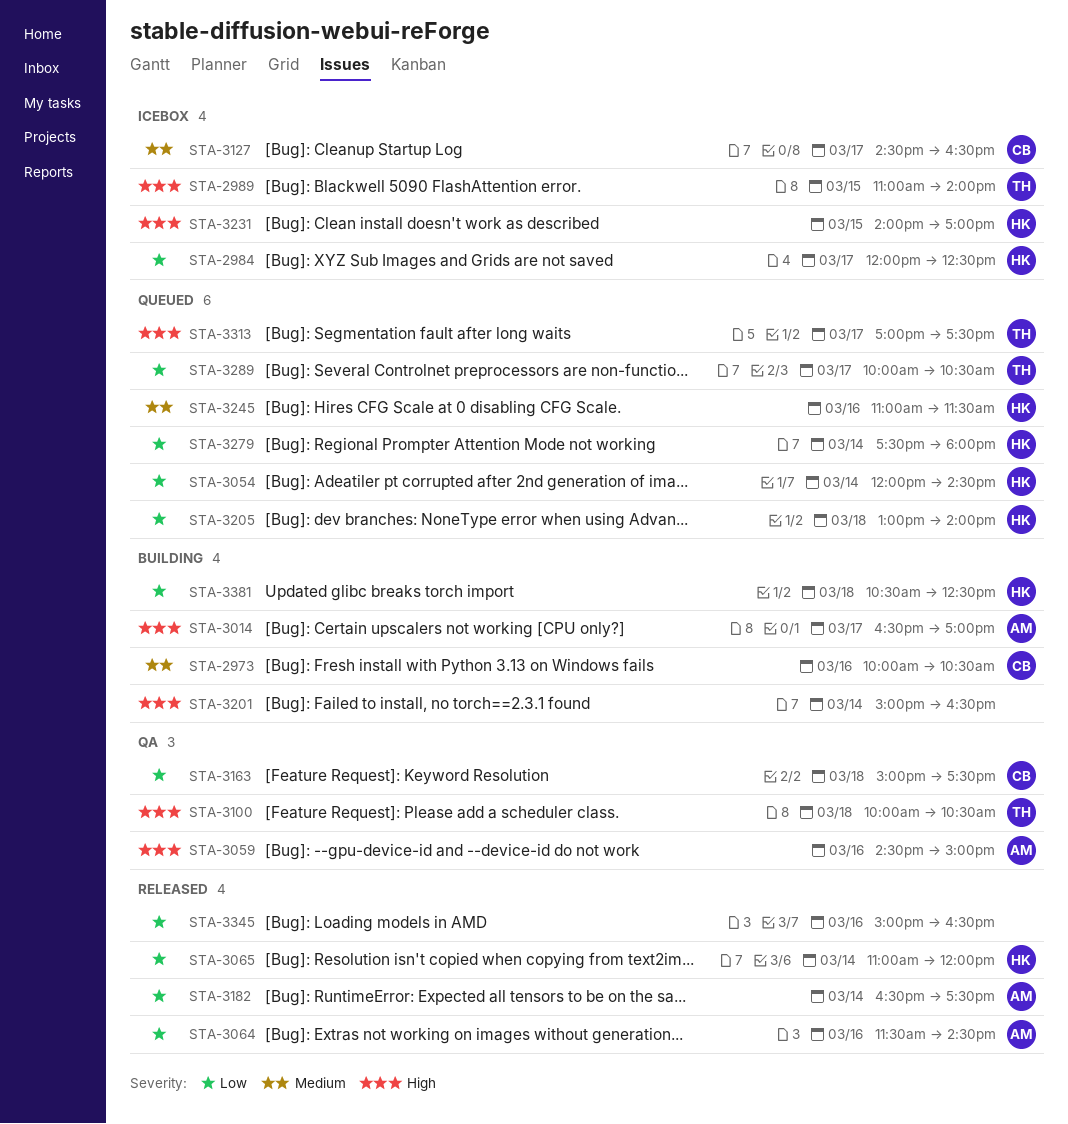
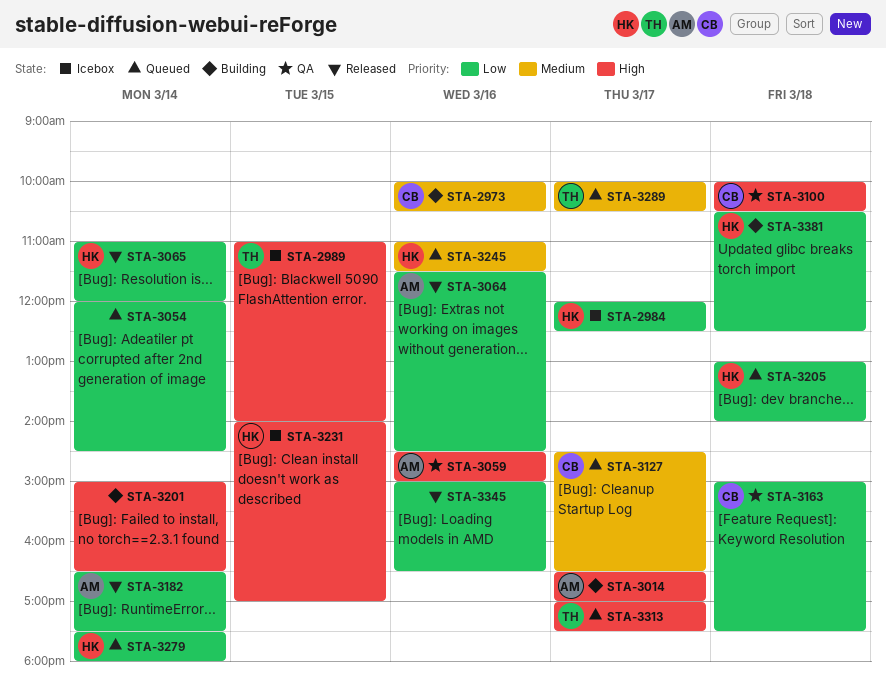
STA-3054, owner: HK -> none
STA-3100, owner: TH -> CB
STA-3127, status: Icebox -> Queued
STA-3289, priority: Low -> Medium

